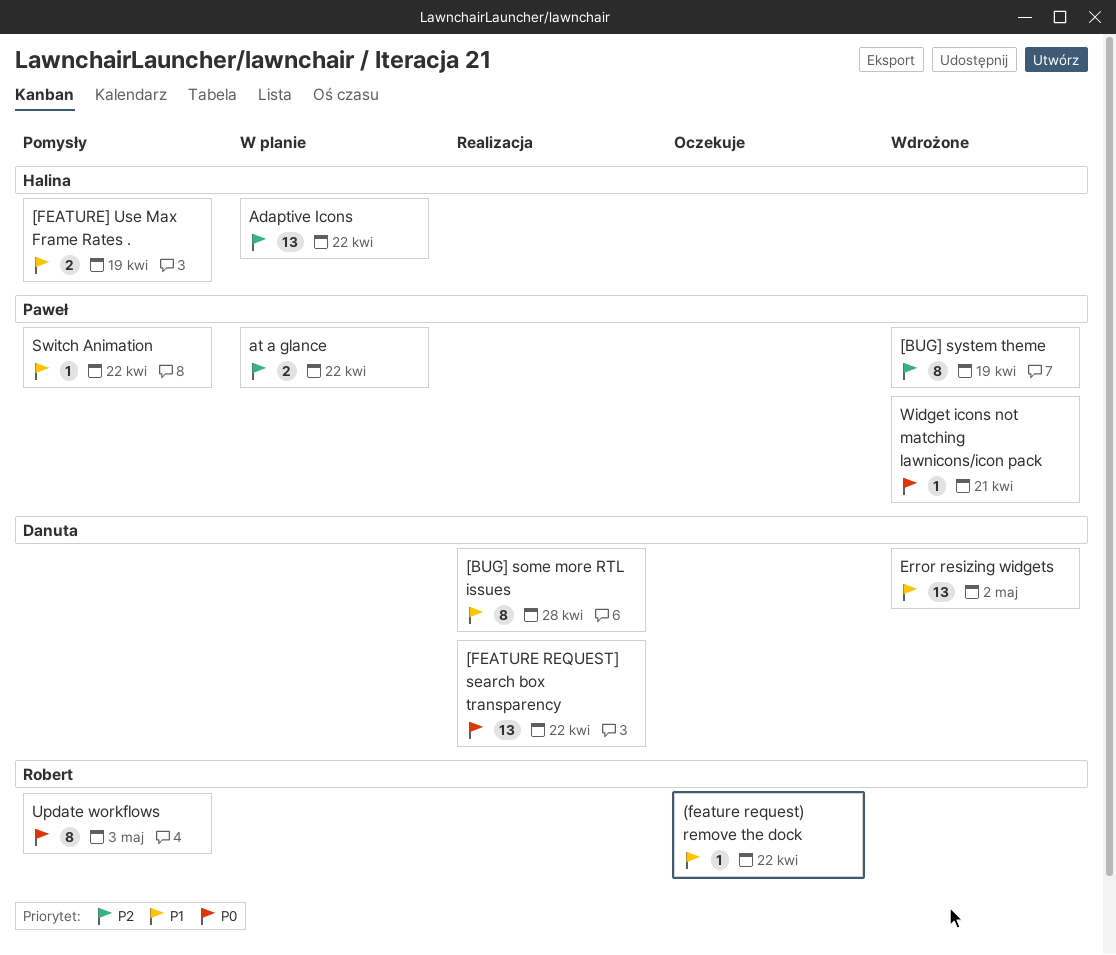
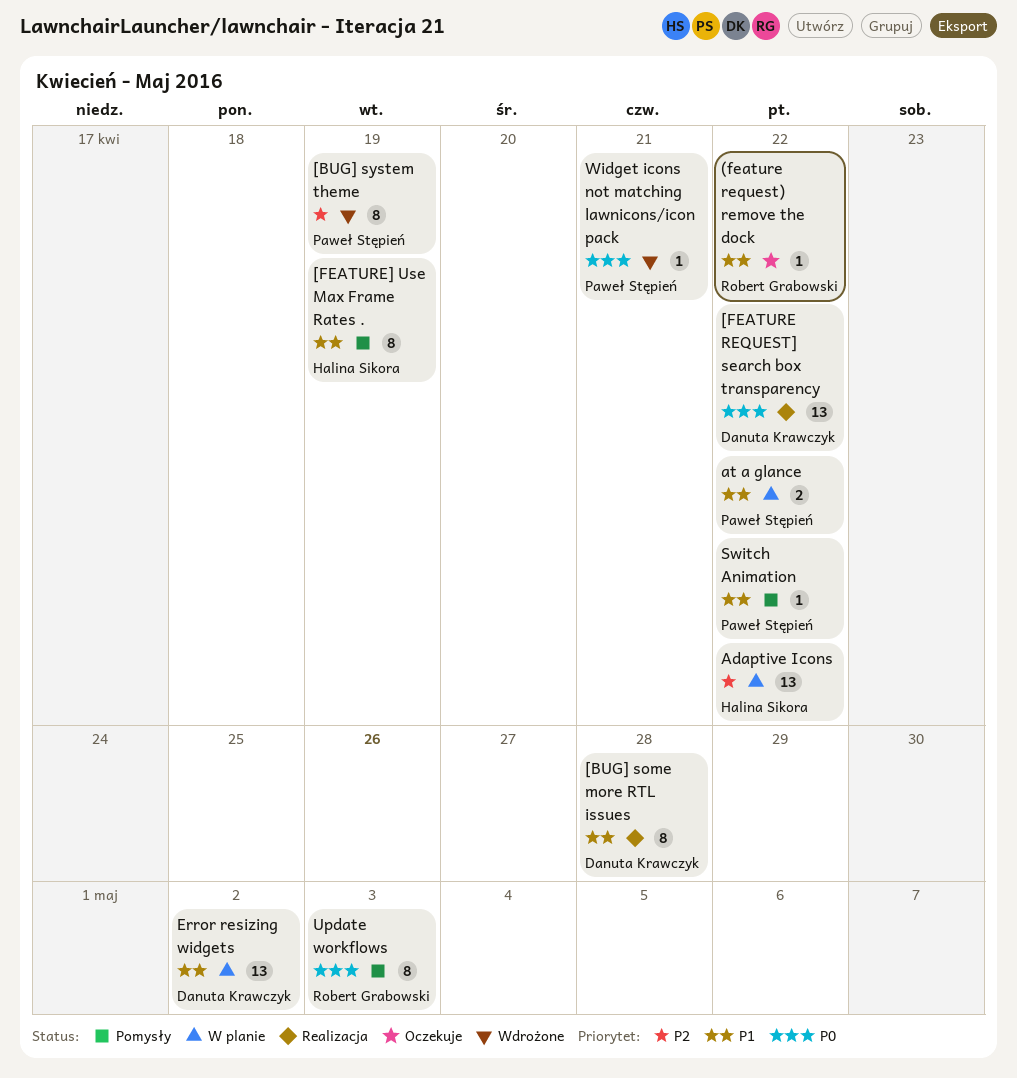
[FEATURE] Use Max Frame Rates ., estimate: 2 -> 8
at a glance, priority: P2 -> P1
Error resizing widgets, status: Wdrożone -> W planie

